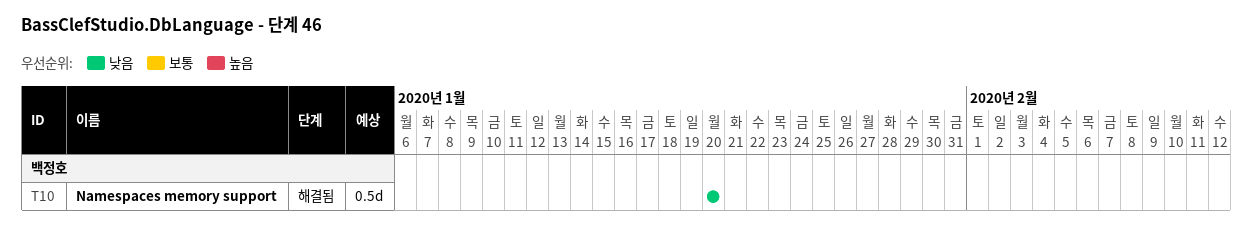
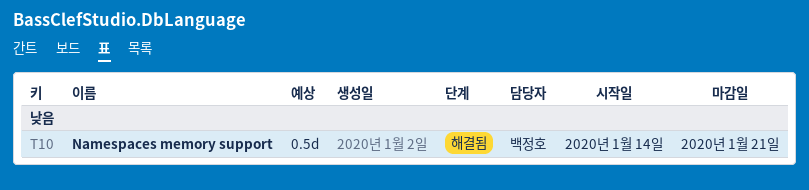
T10, start: Jan 20 -> Jan 14
T10, due: Jan 20 -> Jan 21

